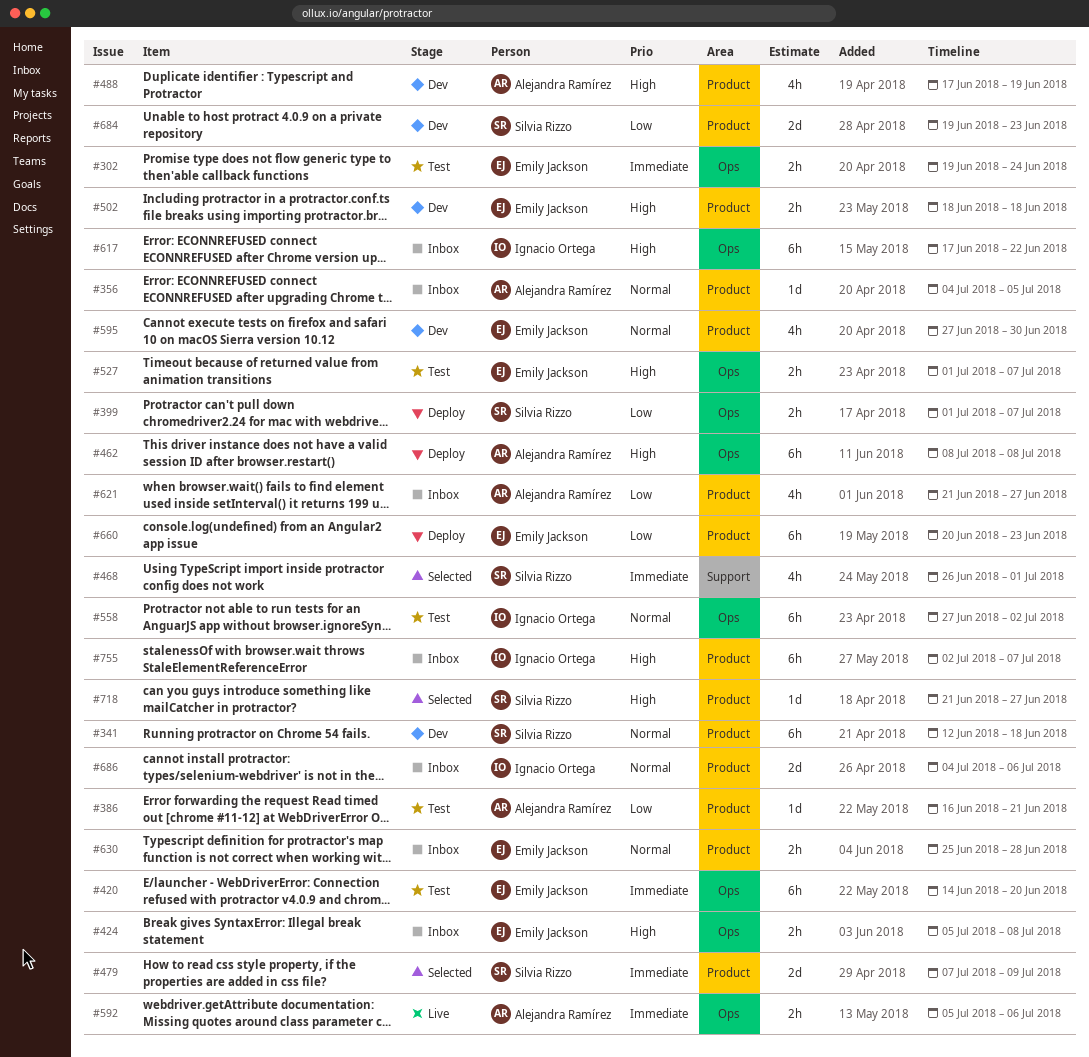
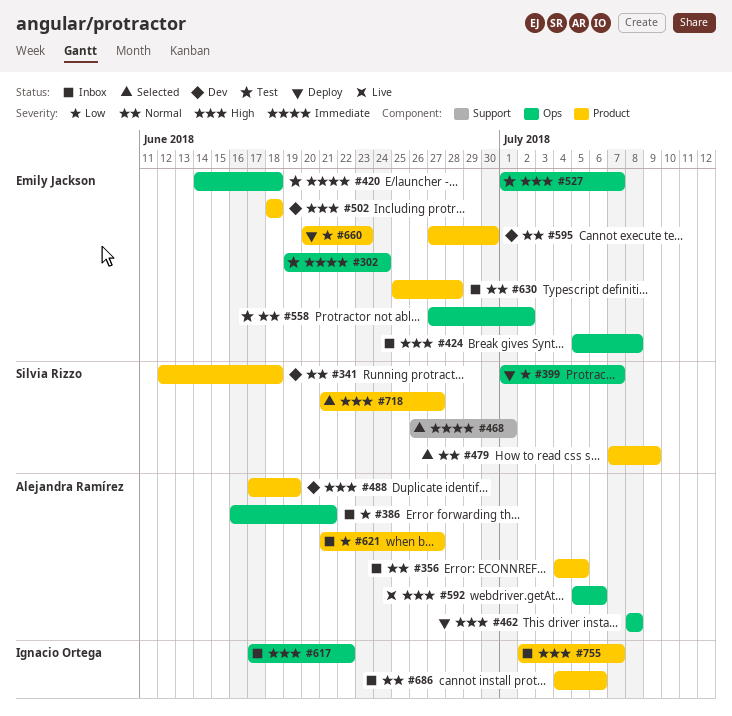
#386, status: Test -> Inbox
#386, label: Product -> Ops
#420, due: Jun 20 -> Jun 18
#479, priority: Immediate -> Normal
#558, owner: Ignacio Ortega -> Emily Jackson
#592, priority: Immediate -> High
#684: present -> none

